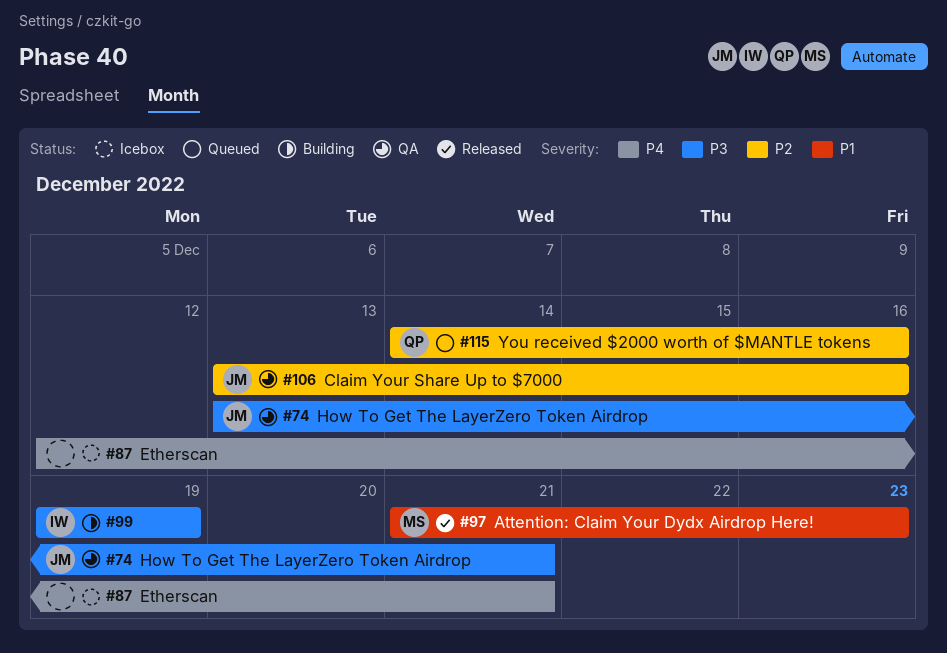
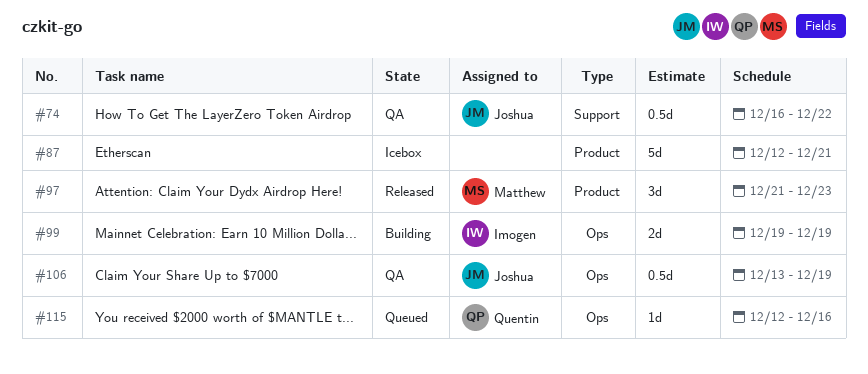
#74, start: Dec 13 -> Dec 16
#74, due: Dec 21 -> Dec 22
#106, due: Dec 16 -> Dec 19
#115, start: Dec 14 -> Dec 12

